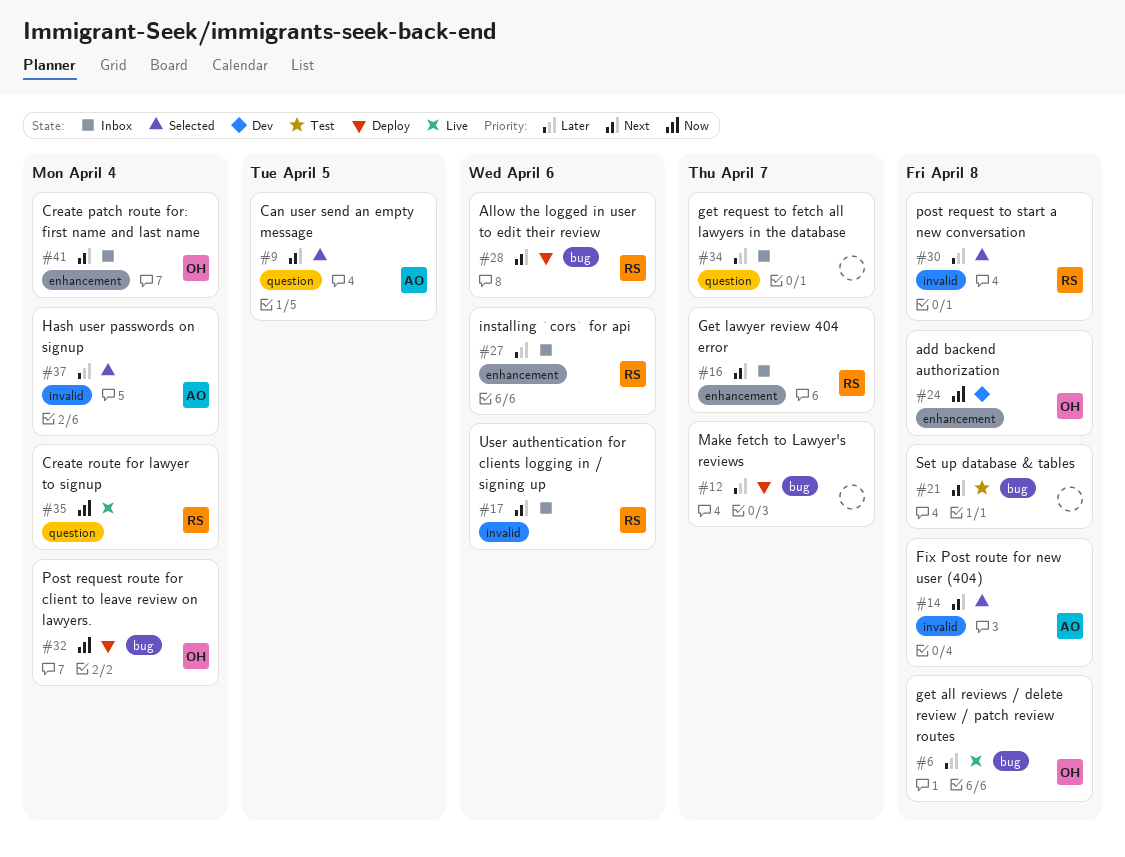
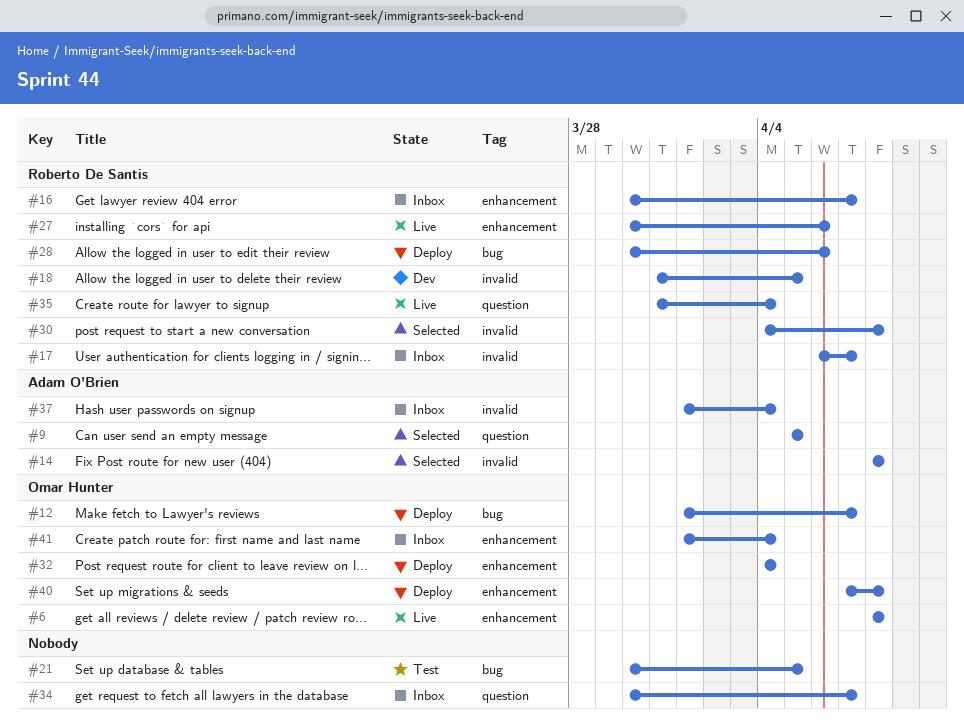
#6, label: bug -> enhancement
#12, owner: none -> Omar Hunter
#17, due: Apr 6 -> Apr 7
#18: none -> present
#21, due: Apr 8 -> Apr 5
#24: present -> none
#27, status: Inbox -> Live
#32, label: bug -> enhancement
#37, status: Selected -> Inbox
#40: none -> present

